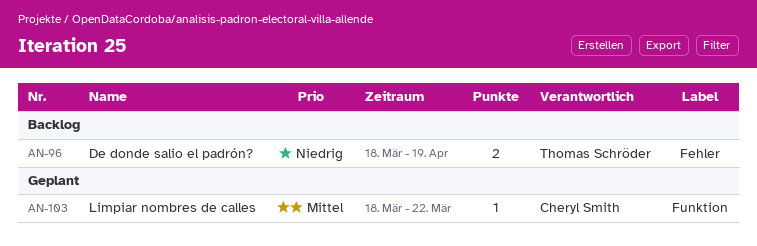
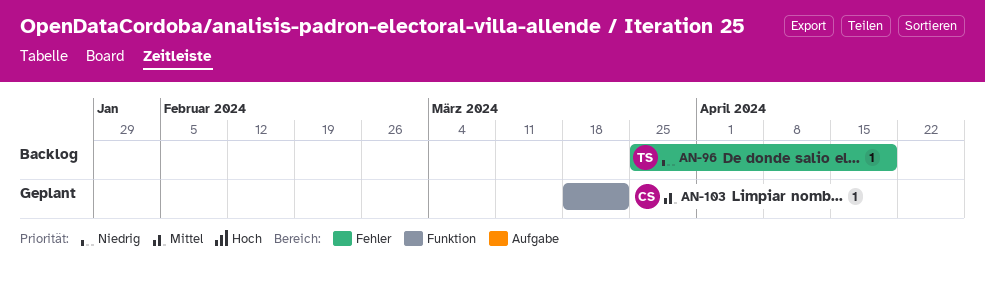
AN-96, estimate: 2 -> 1
AN-96, start: Mar 18 -> Mar 25

